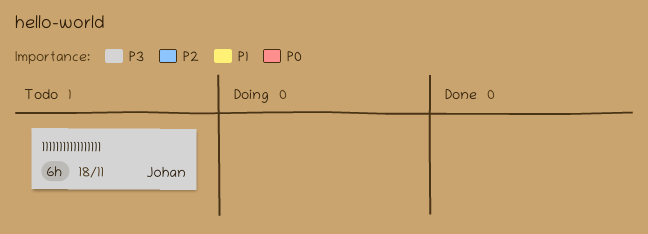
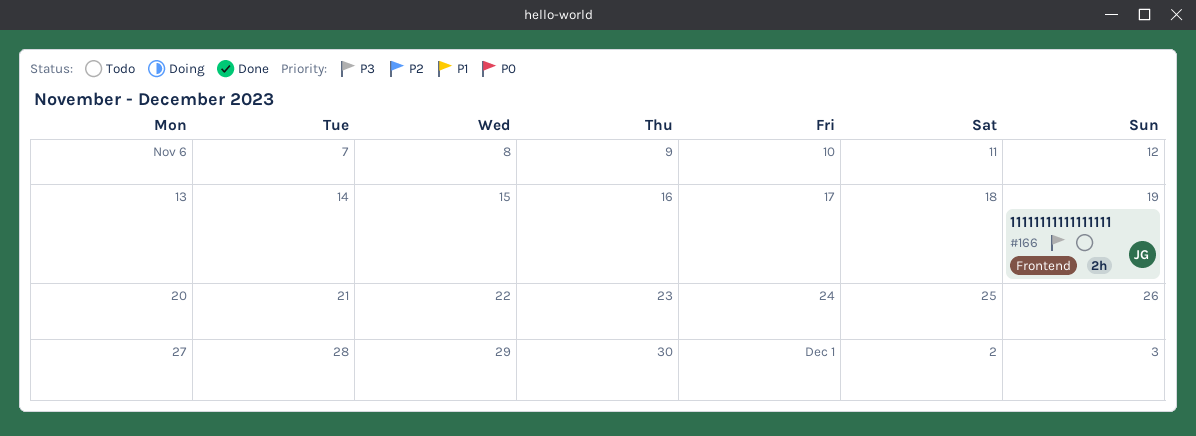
11111111111111111, estimate: 6h -> 2h
11111111111111111, due: Nov 18 -> Nov 19

